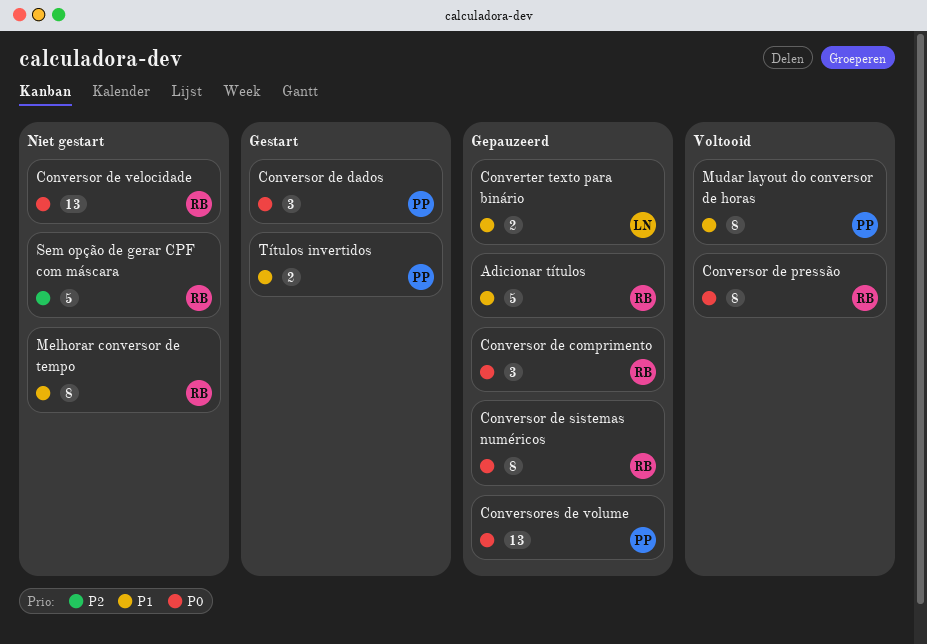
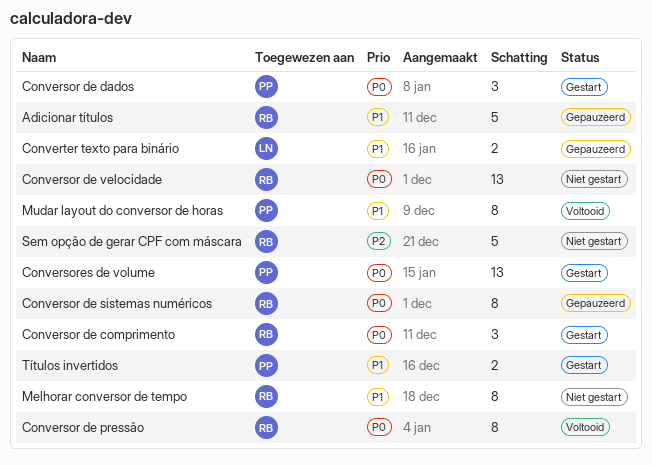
Conversor de comprimento, status: Gepauzeerd -> Gestart
Conversores de volume, status: Gepauzeerd -> Gestart

